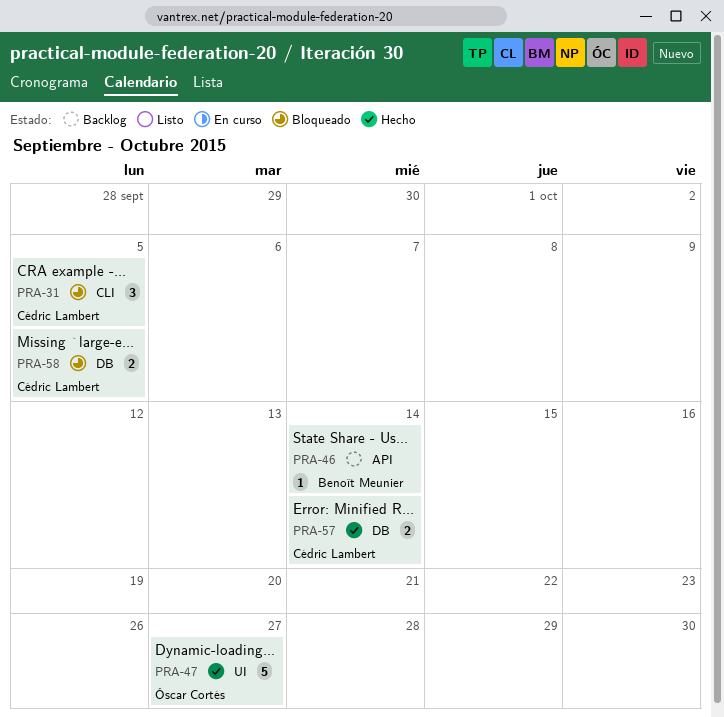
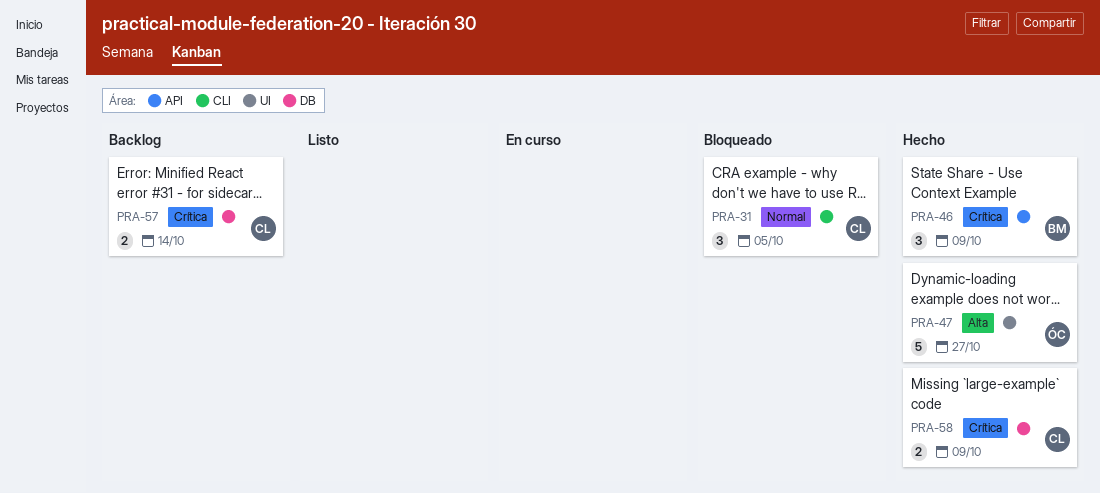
PRA-46, status: Backlog -> Hecho
PRA-46, estimate: 1 -> 3
PRA-46, due: Oct 14 -> Oct 9
PRA-57, status: Hecho -> Backlog
PRA-58, status: Bloqueado -> Hecho
PRA-58, due: Oct 5 -> Oct 9

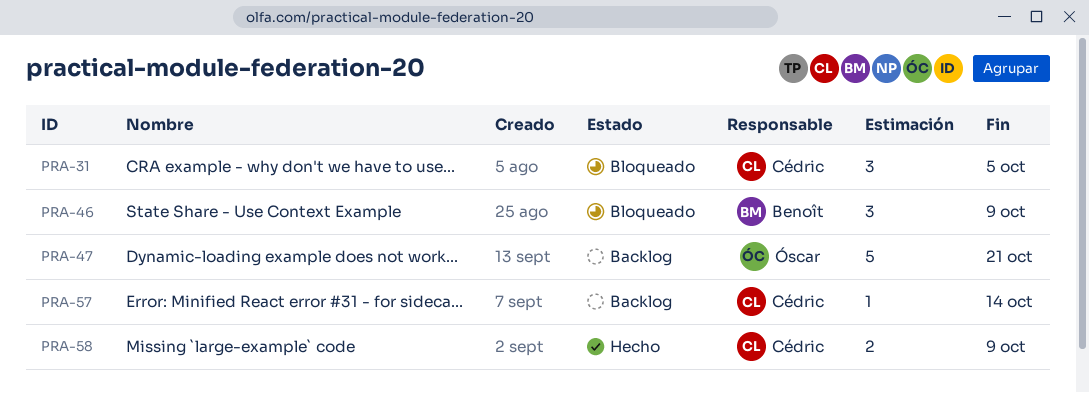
PRA-46, status: Hecho -> Bloqueado
PRA-47, status: Hecho -> Backlog
PRA-47, due: Oct 27 -> Oct 21
PRA-57, estimate: 2 -> 1

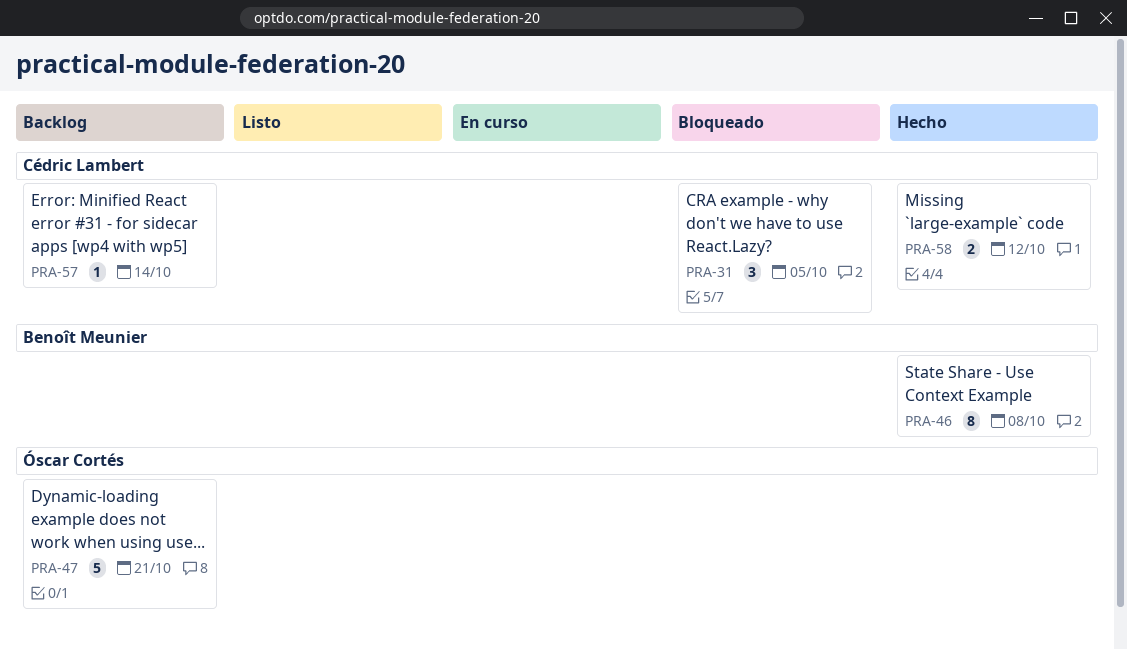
PRA-46, status: Bloqueado -> Hecho
PRA-46, estimate: 3 -> 8
PRA-46, due: Oct 9 -> Oct 8
PRA-58, due: Oct 9 -> Oct 12

